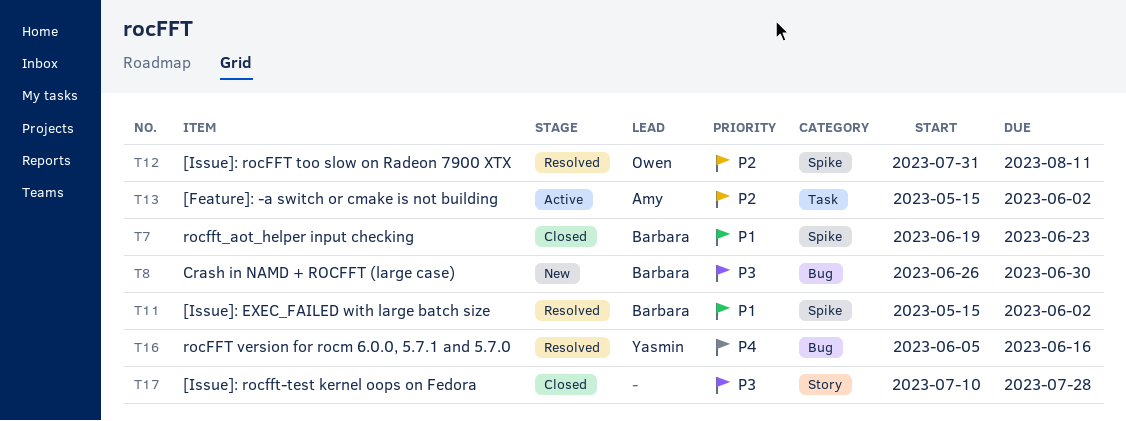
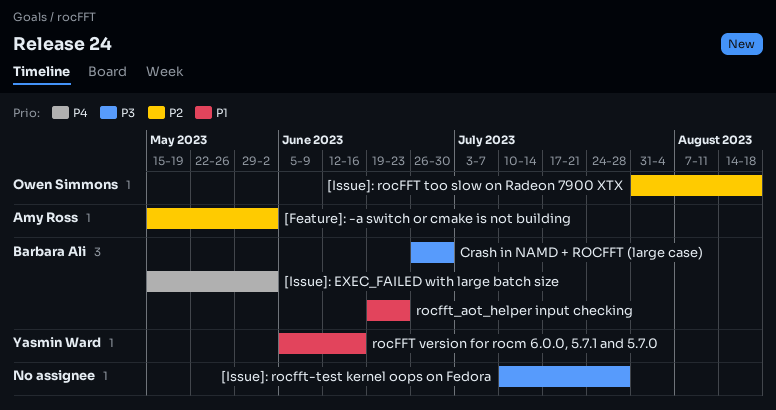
[Issue]: EXEC_FAILED with large batch size, priority: P1 -> P4
[Issue]: rocFFT too slow on Radeon 7900 XTX, due: Aug 11 -> Aug 18
rocFFT version for rocm 6.0.0, 5.7.1 and 5.7.0, priority: P4 -> P1

